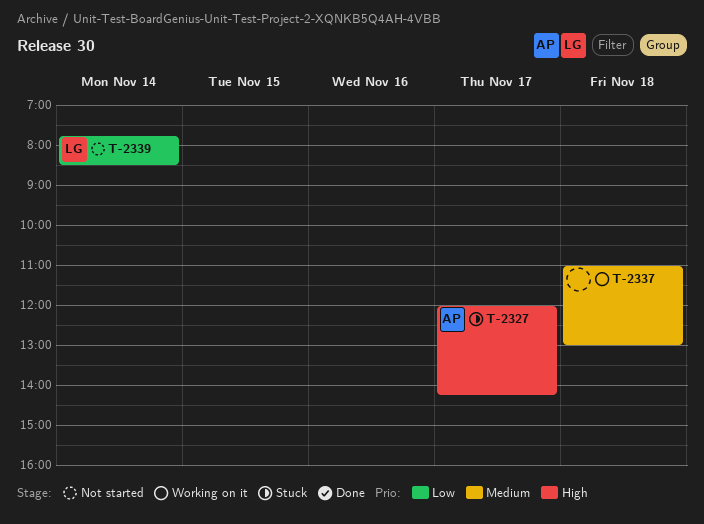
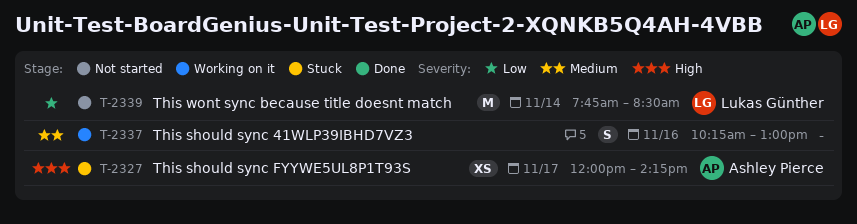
T-2337, day: Nov 18 -> Nov 16
T-2337, begins: 11:00 -> 10:15

